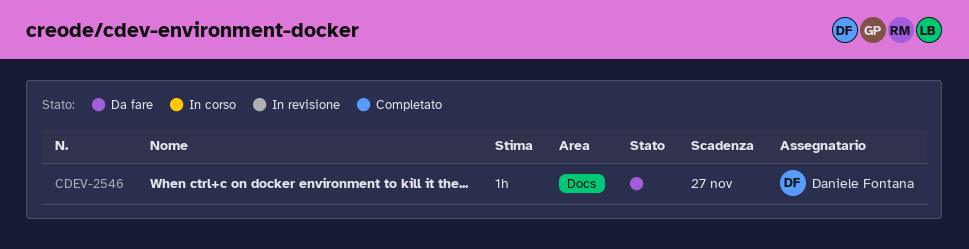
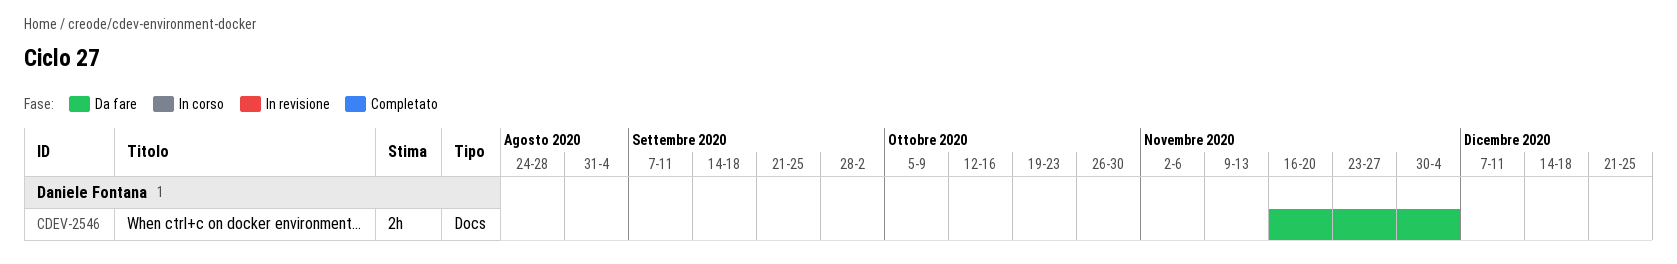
CDEV-2546, estimate: 1h -> 2h
CDEV-2546, due: Nov 27 -> Dec 4

